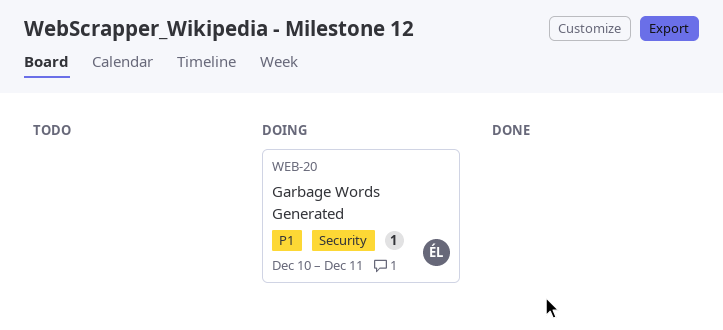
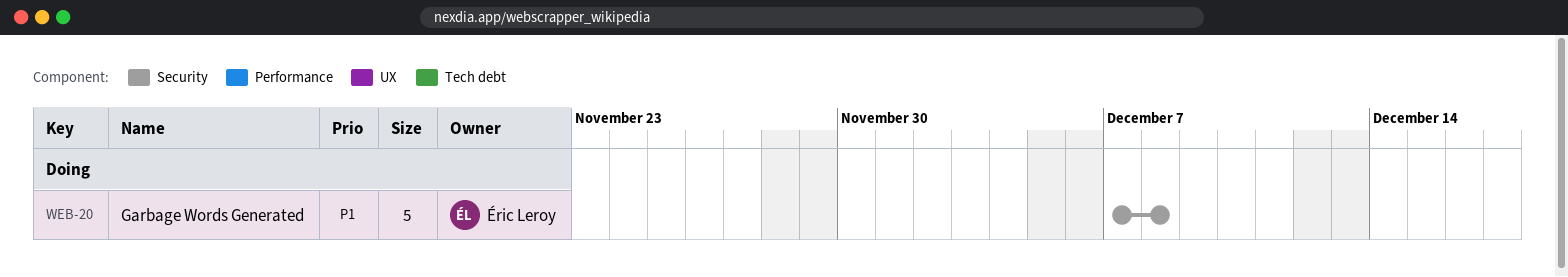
WEB-20, estimate: 1 -> 5
WEB-20, start: Dec 10 -> Dec 7
WEB-20, due: Dec 11 -> Dec 8

